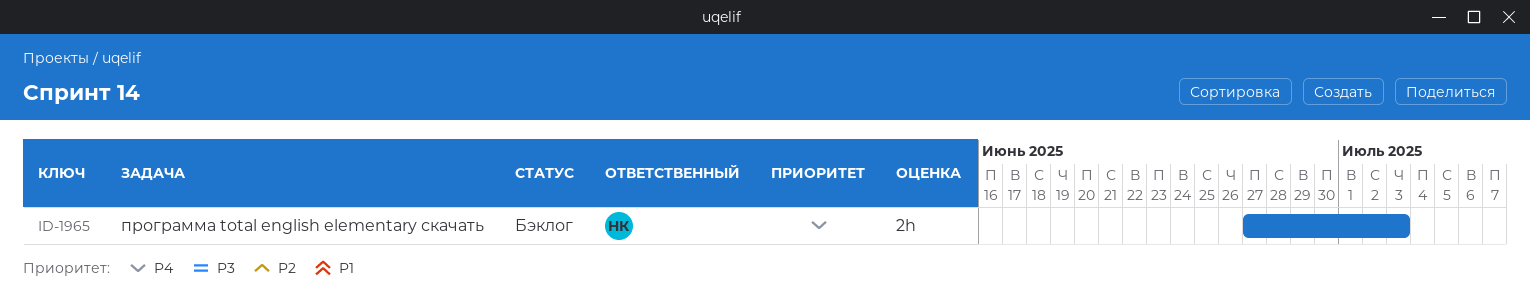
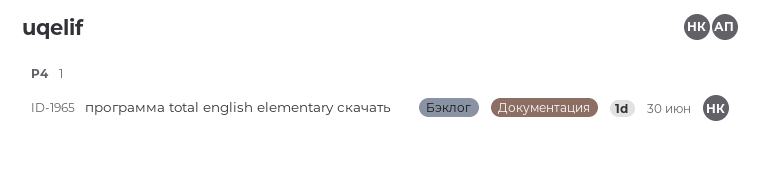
ID-1965, estimate: 2h -> 1d
ID-1965, due: Jul 3 -> Jun 30

